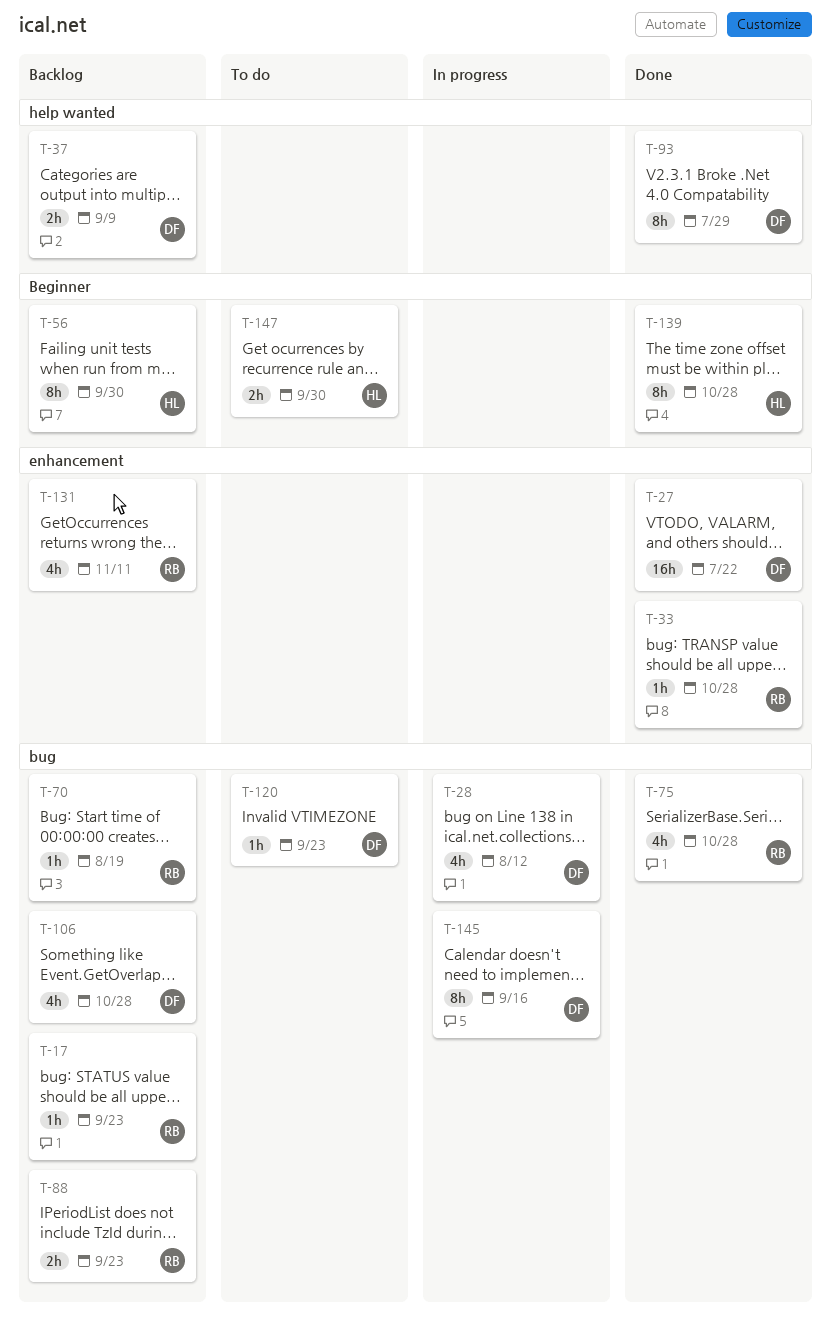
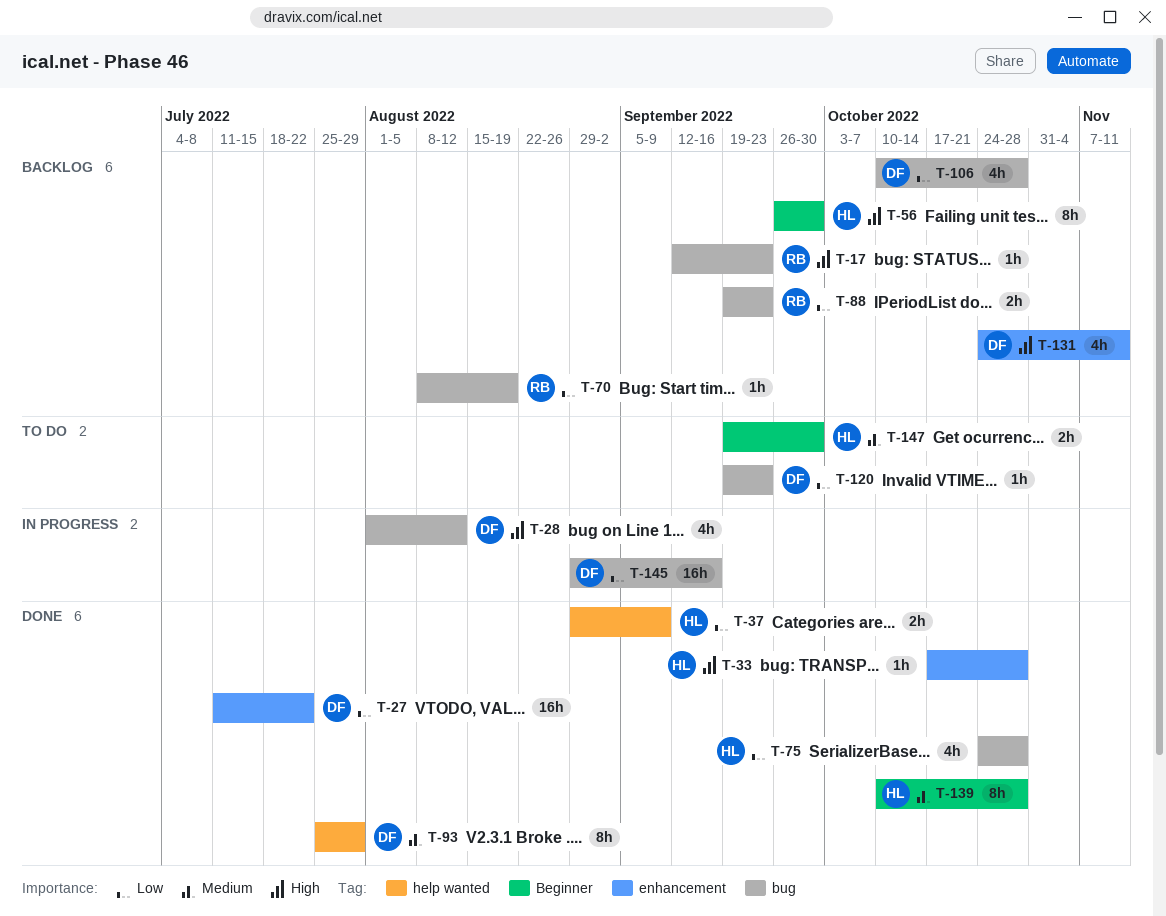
T-33, owner: RB -> HL
T-37, status: Backlog -> Done
T-37, owner: DF -> HL
T-75, owner: RB -> HL
T-131, owner: RB -> DF
T-145, estimate: 8h -> 16h

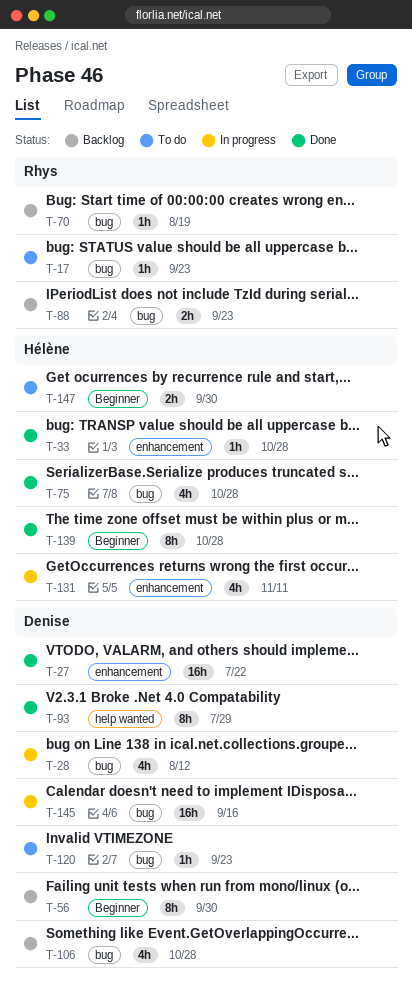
T-17, status: Backlog -> To do
T-37: present -> none
T-56, owner: Hélène -> Denise
T-131, status: Backlog -> In progress
T-131, owner: Denise -> Hélène

